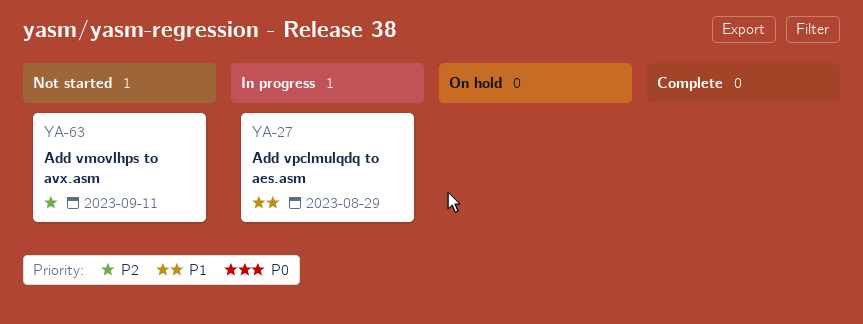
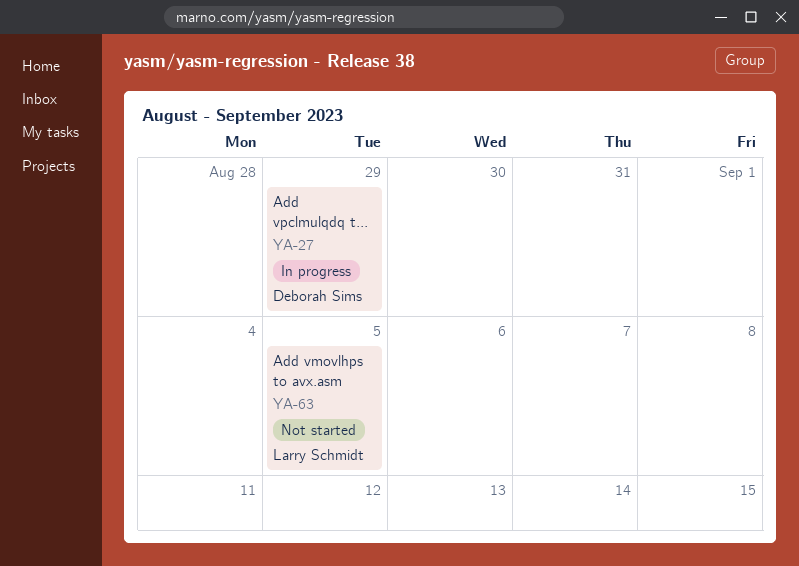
YA-63, due: Sep 11 -> Sep 5

